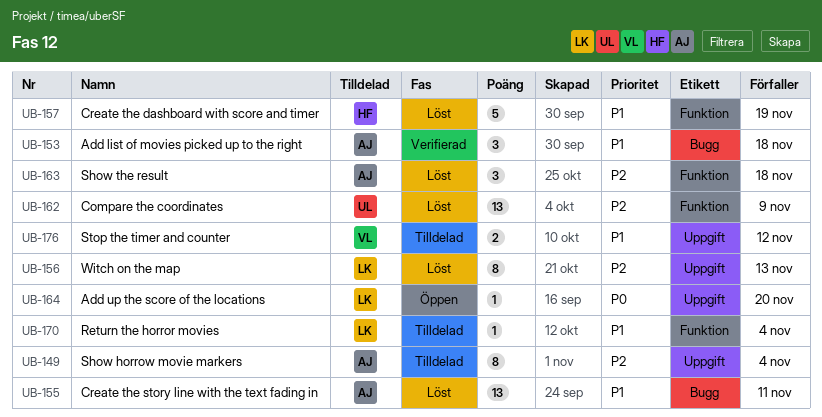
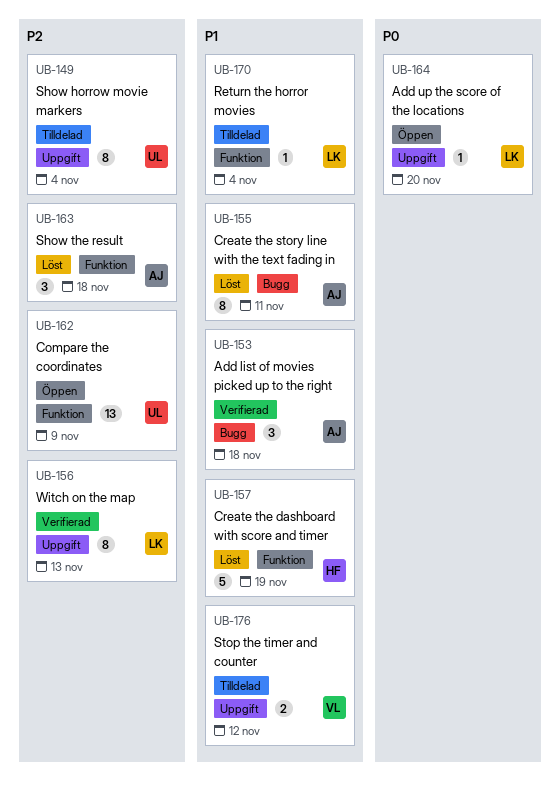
UB-149, owner: AJ -> UL
UB-155, estimate: 13 -> 8
UB-156, status: Löst -> Verifierad
UB-162, status: Löst -> Öppen

